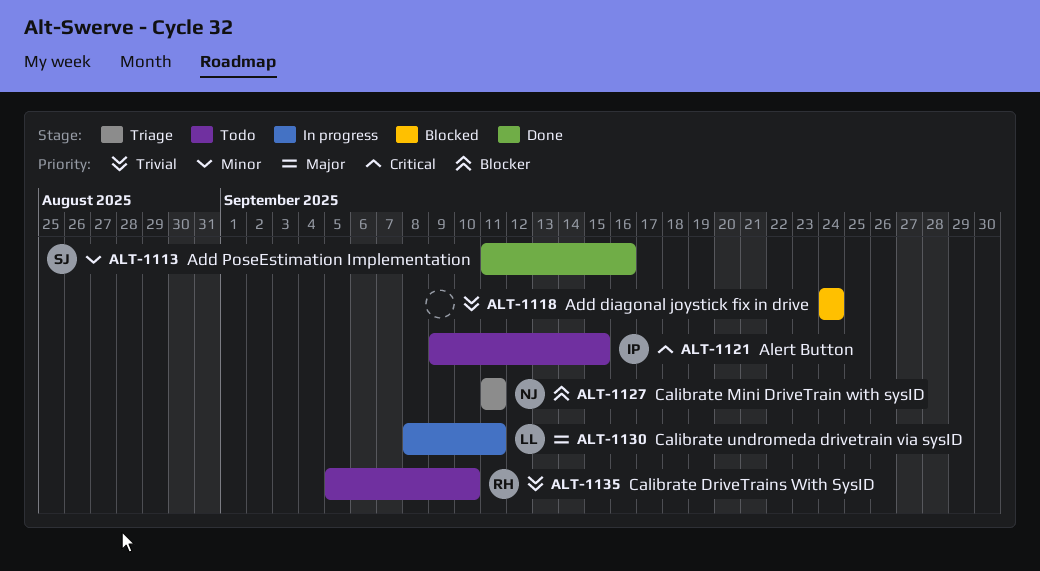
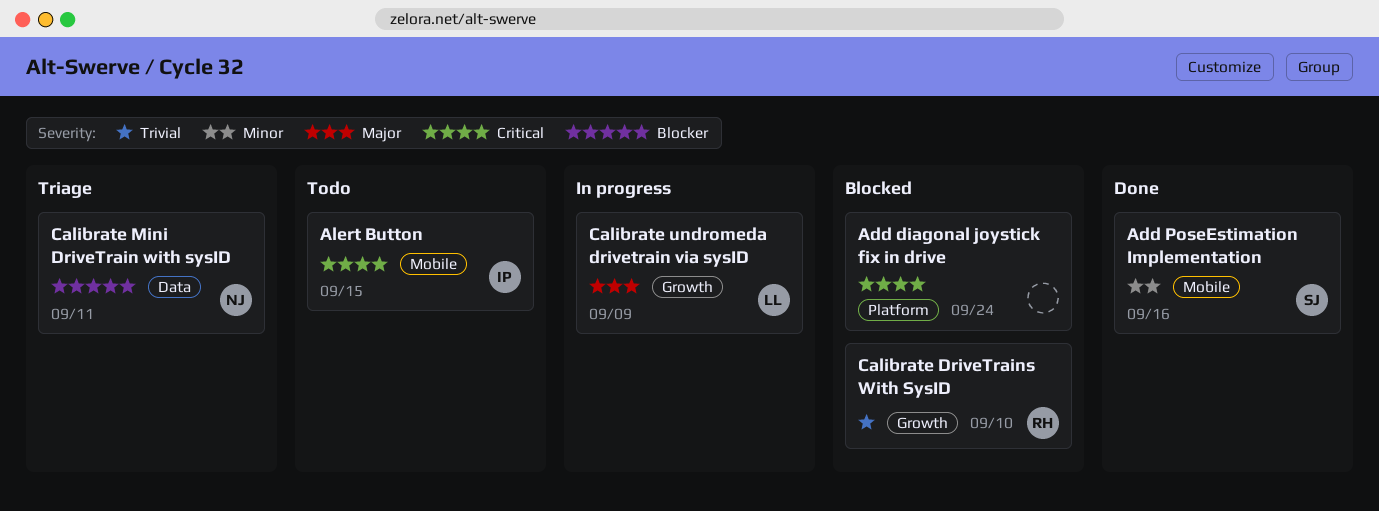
Add diagonal joystick fix in drive, priority: Trivial -> Critical
Calibrate DriveTrains With SysID, status: Todo -> Blocked
Calibrate undromeda drivetrain via sysID, due: Sep 11 -> Sep 9

